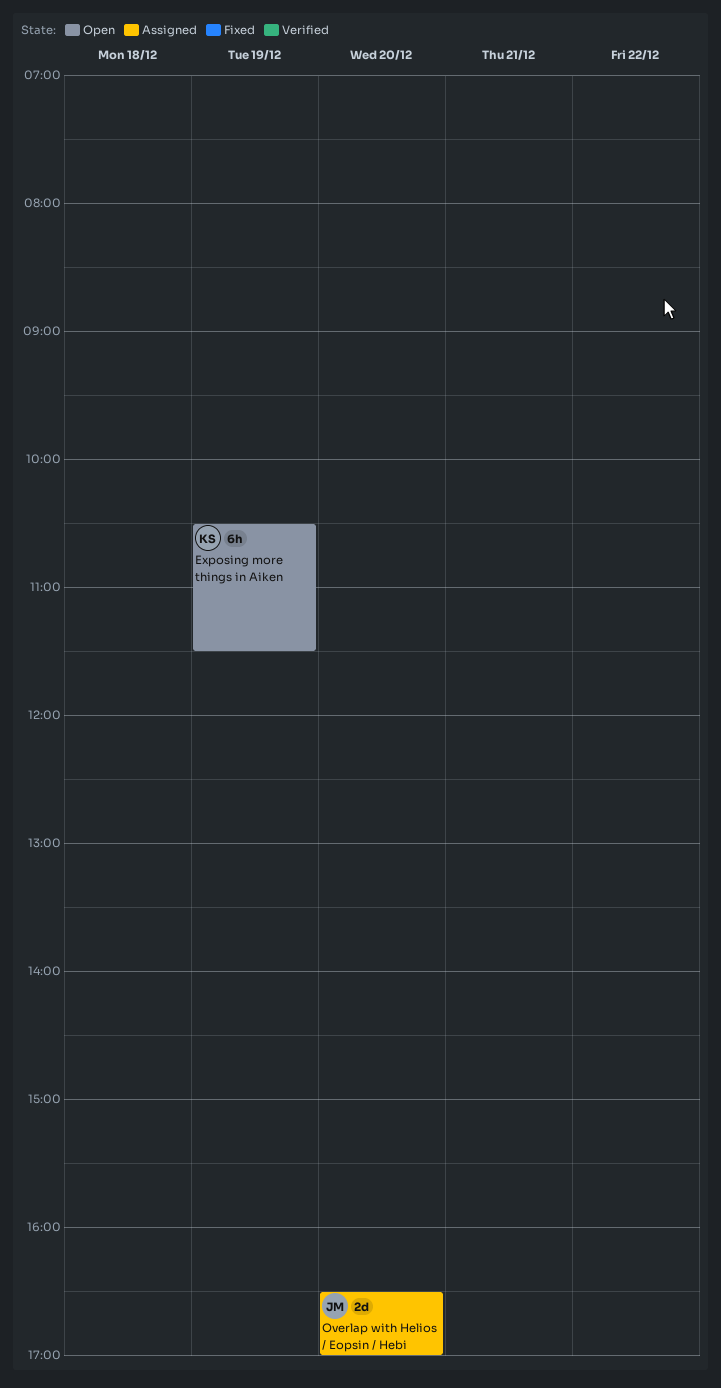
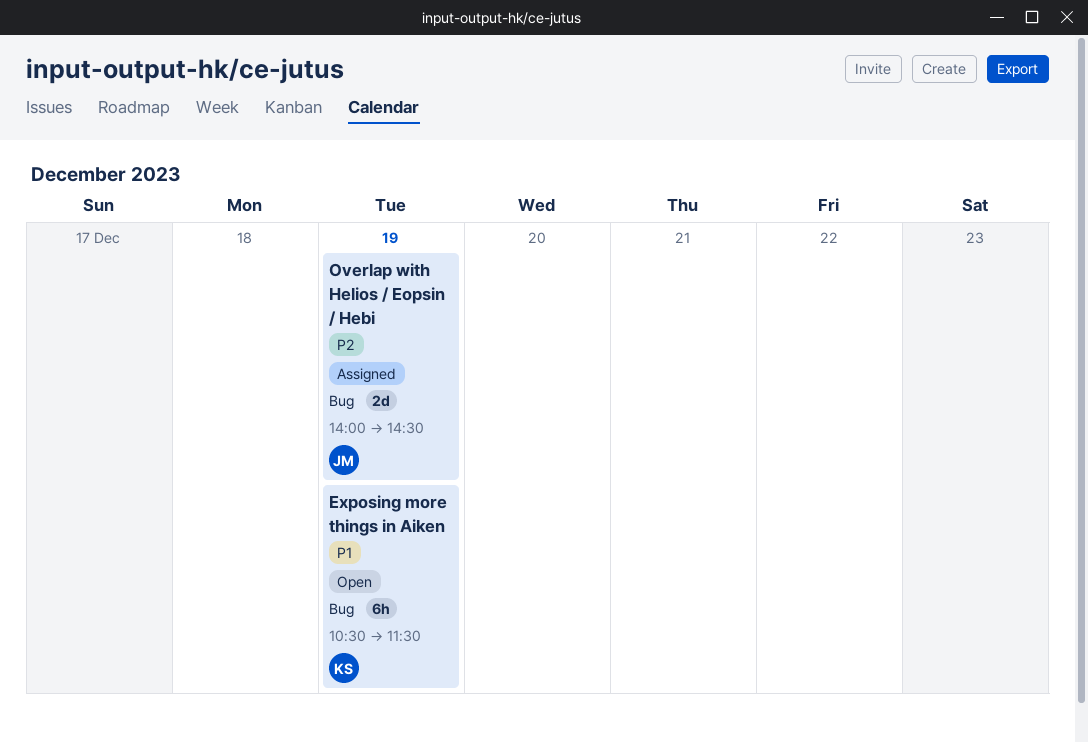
Overlap with Helios / Eopsin / Hebi, day: Dec 20 -> Dec 19
Overlap with Helios / Eopsin / Hebi, begins: 16:30 -> 14:00
Overlap with Helios / Eopsin / Hebi, ends: 17:00 -> 14:30

